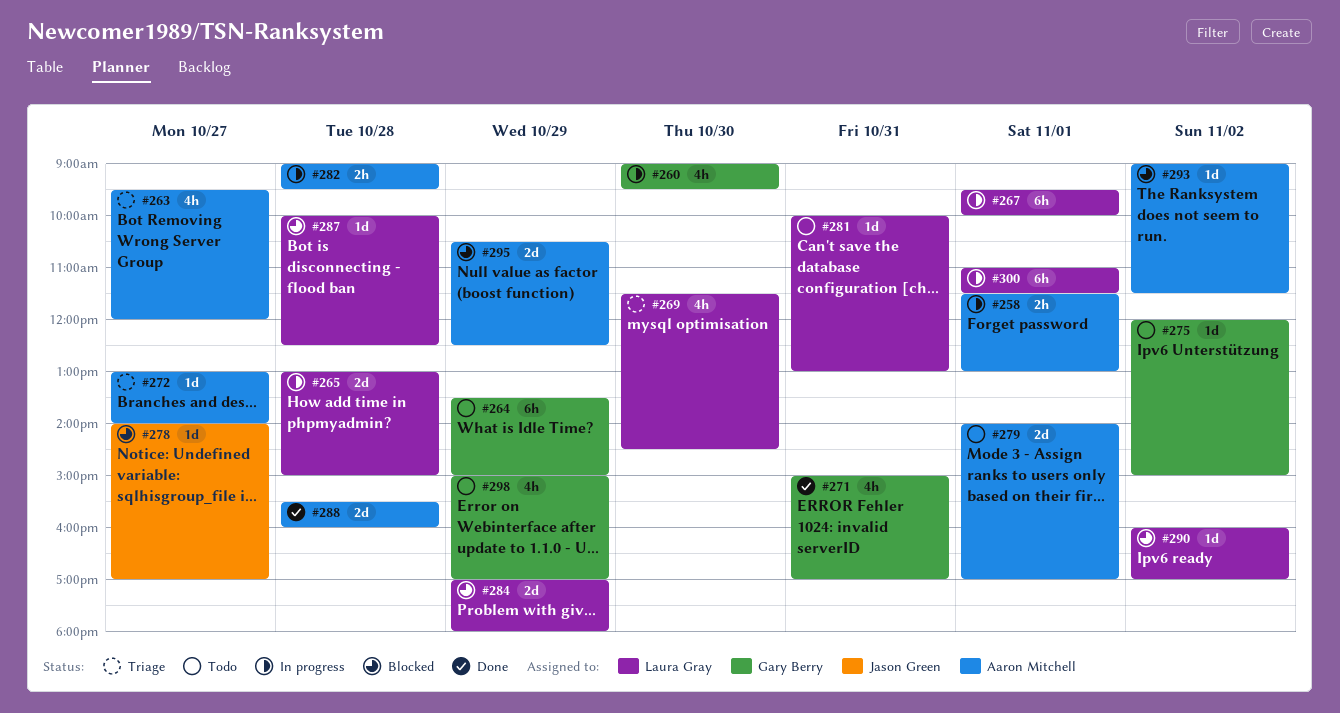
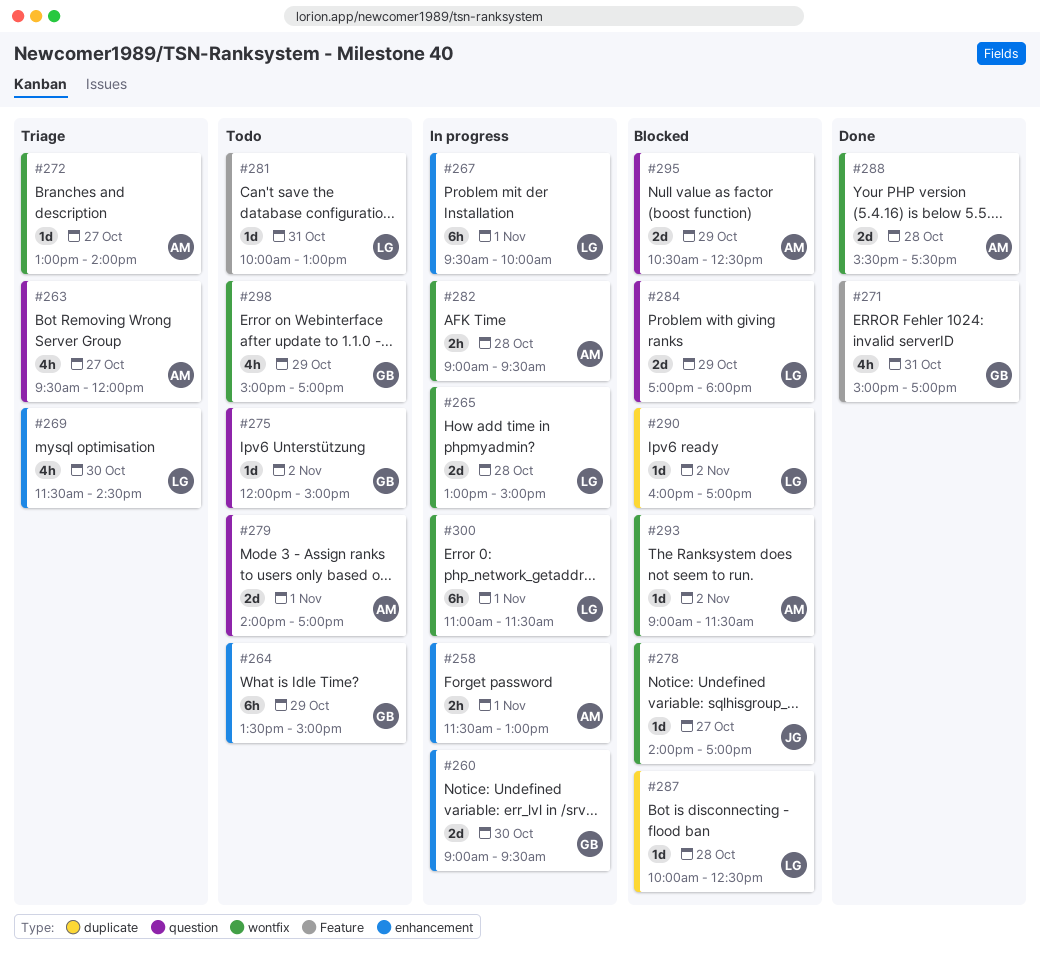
#260, estimate: 4h -> 2d
#288, ends: 16:00 -> 17:30

